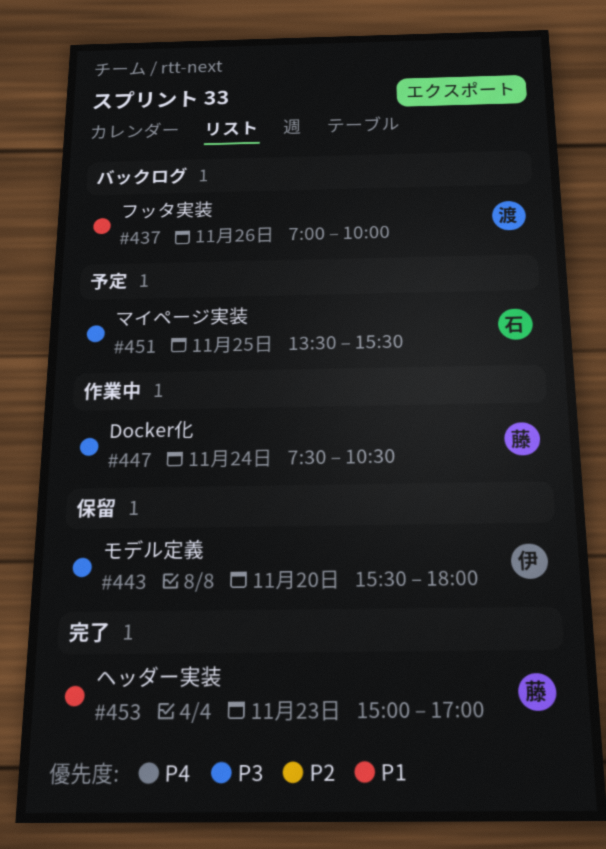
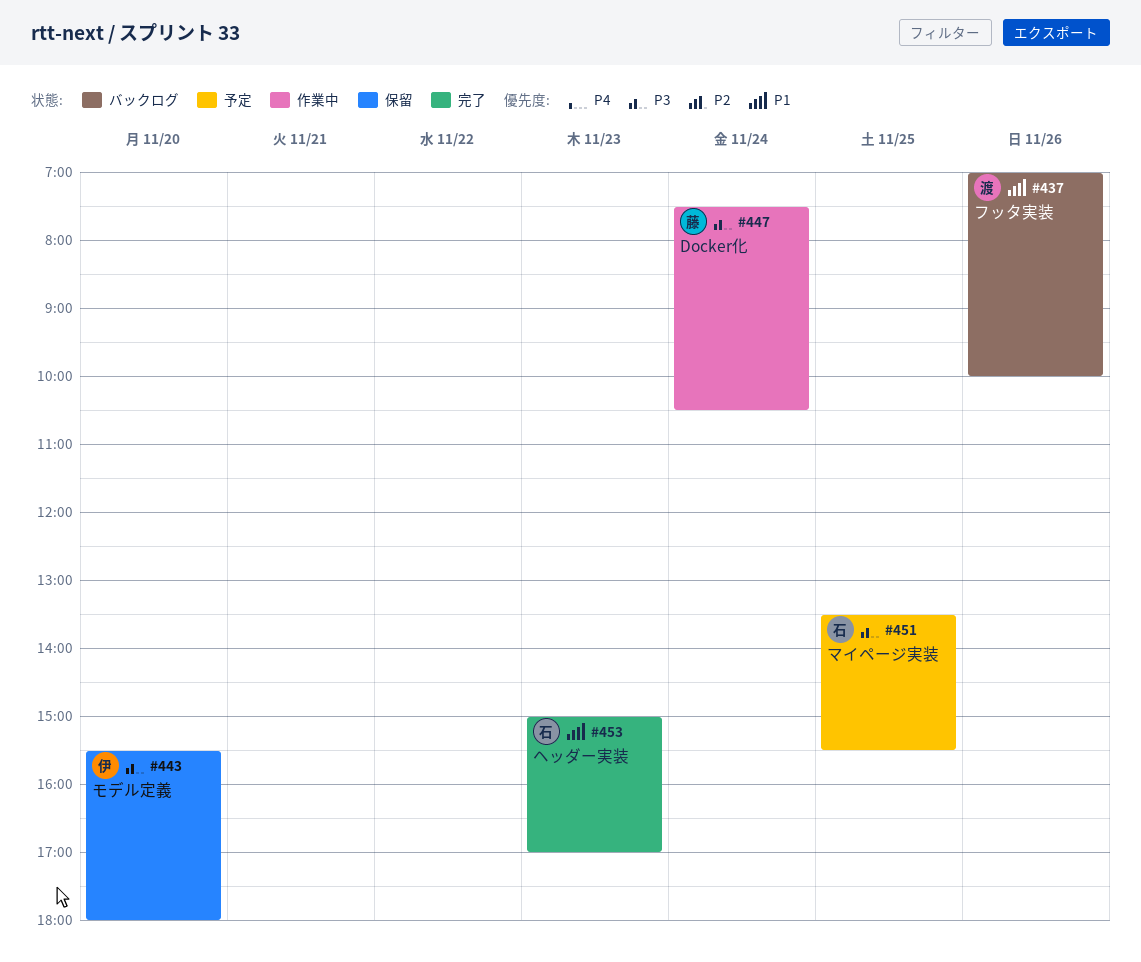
#453, owner: 藤 -> 石

